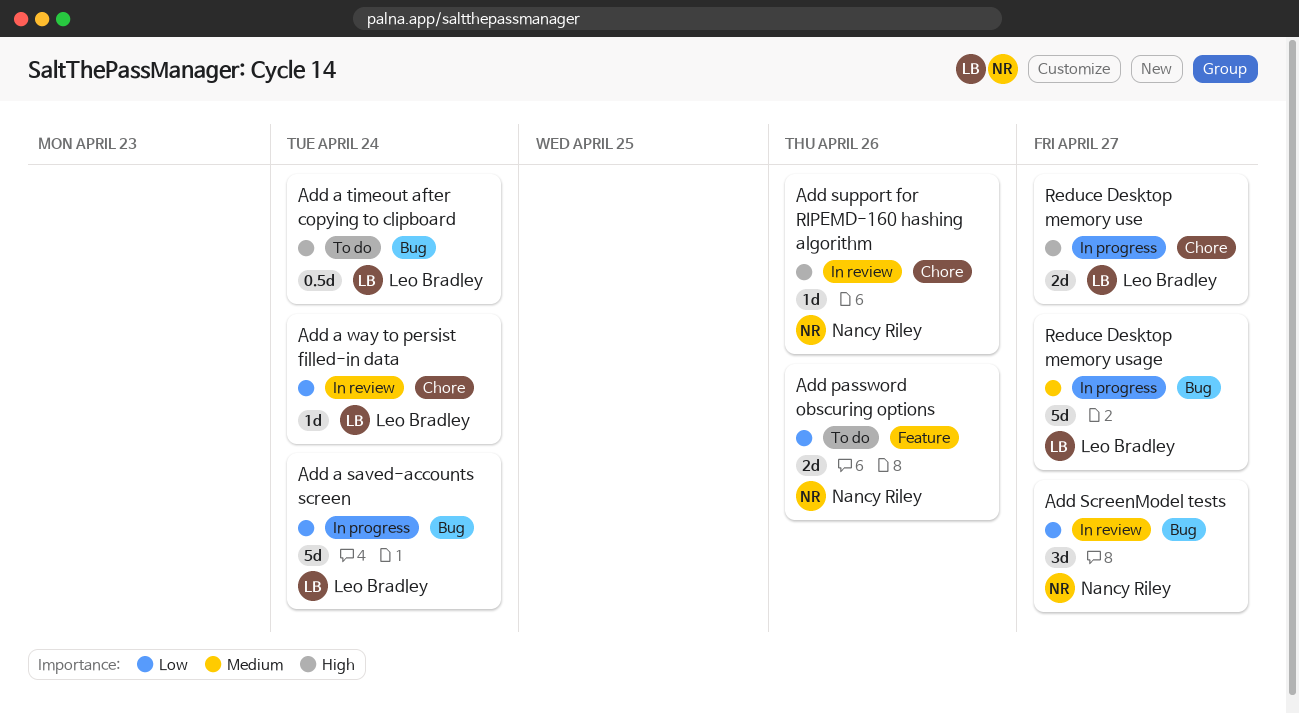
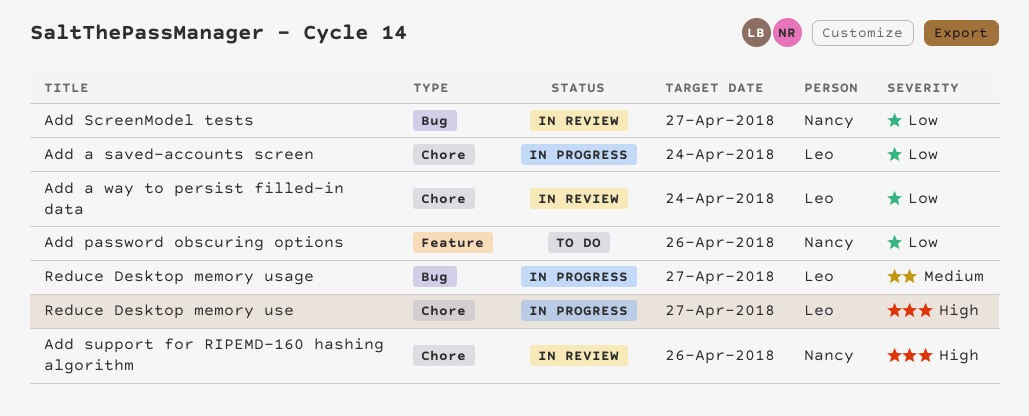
Add a saved-accounts screen, label: Bug -> Chore
Add a timeout after copying to clipboard: present -> none

